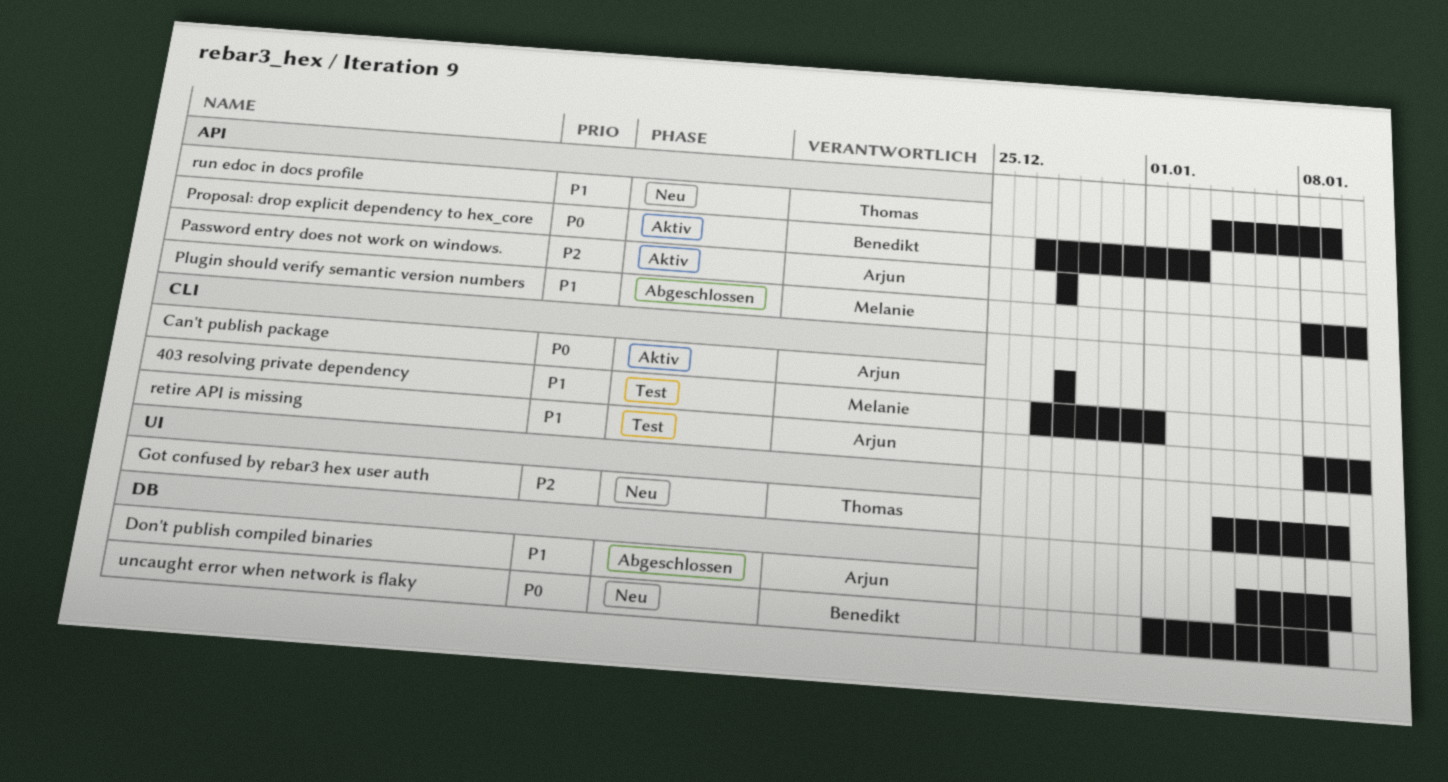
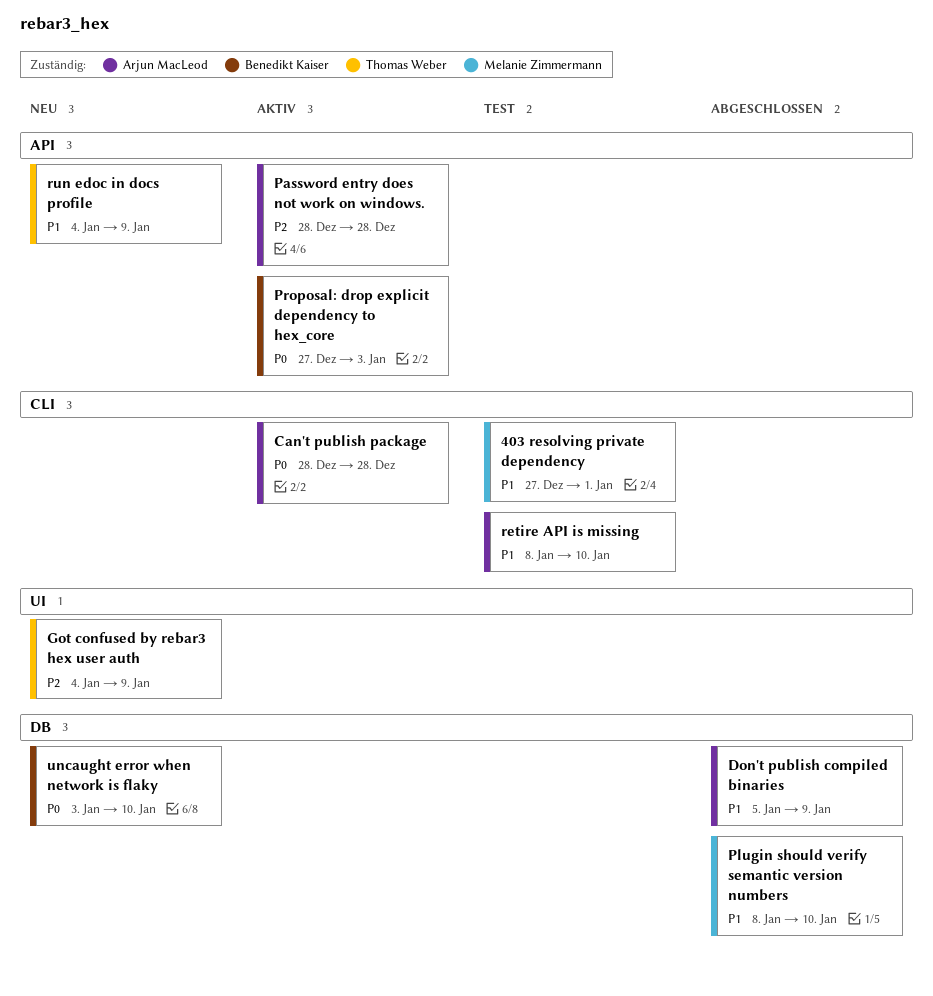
Plugin should verify semantic version numbers, label: API -> DB
uncaught error when network is flaky, start: Jan 1 -> Jan 3
uncaught error when network is flaky, due: Jan 8 -> Jan 10

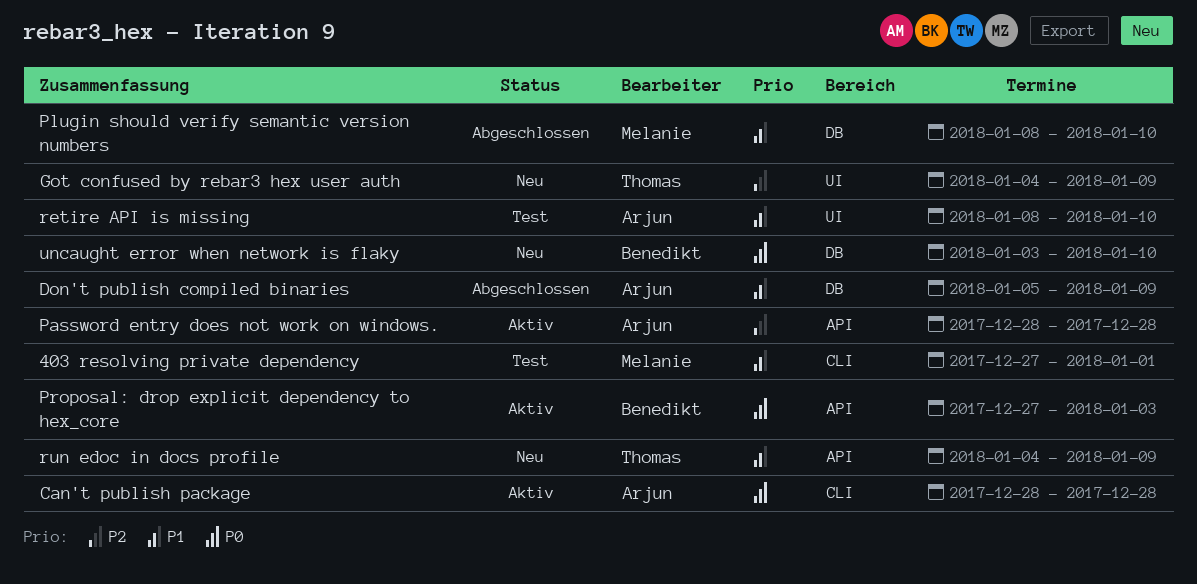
retire API is missing, label: CLI -> UI

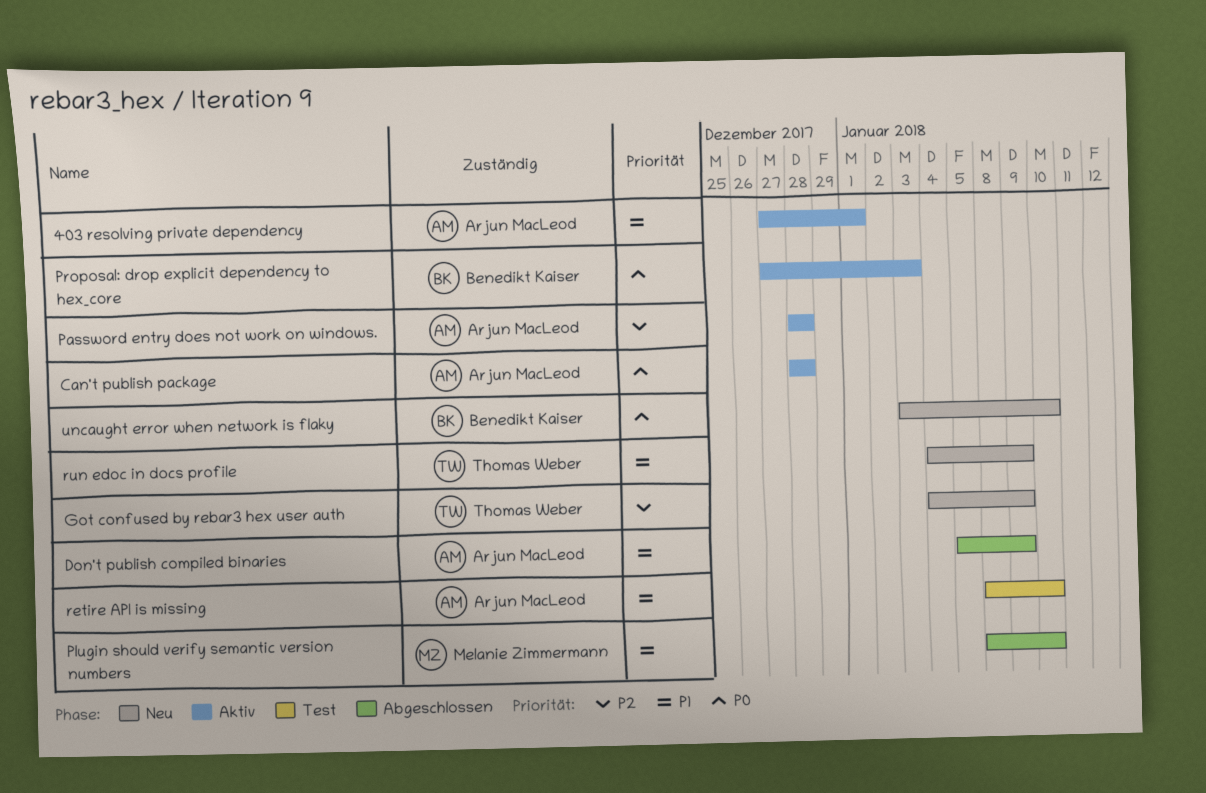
403 resolving private dependency, status: Test -> Aktiv
403 resolving private dependency, owner: Melanie Zimmermann -> Arjun MacLeod

